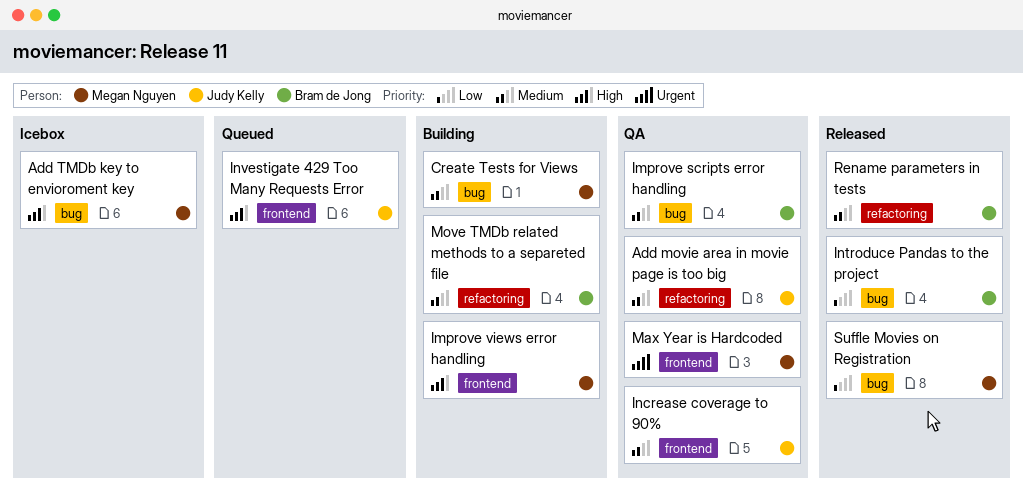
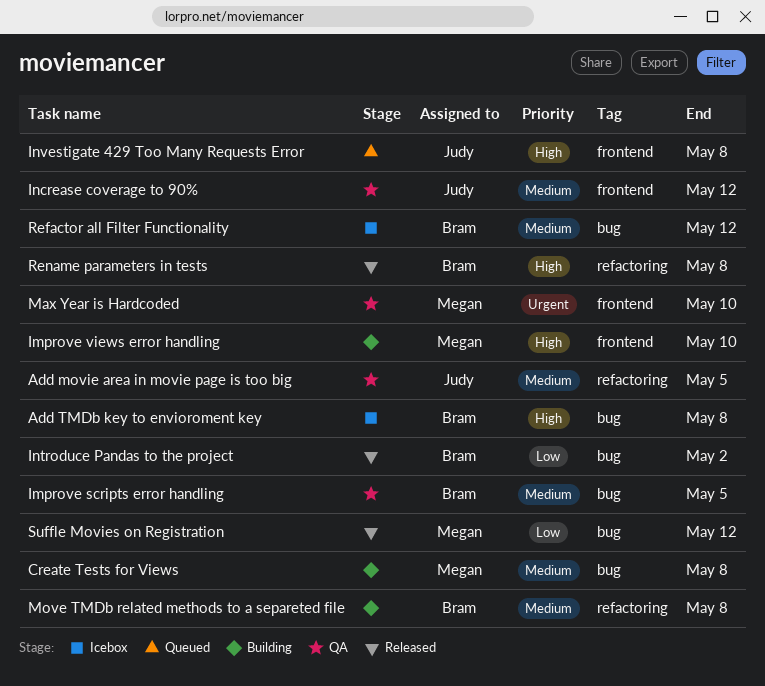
Add TMDb key to envioroment key, owner: Megan Nguyen -> Bram de Jong
Refactor all Filter Functionality: none -> present
Rename parameters in tests, priority: Medium -> High

